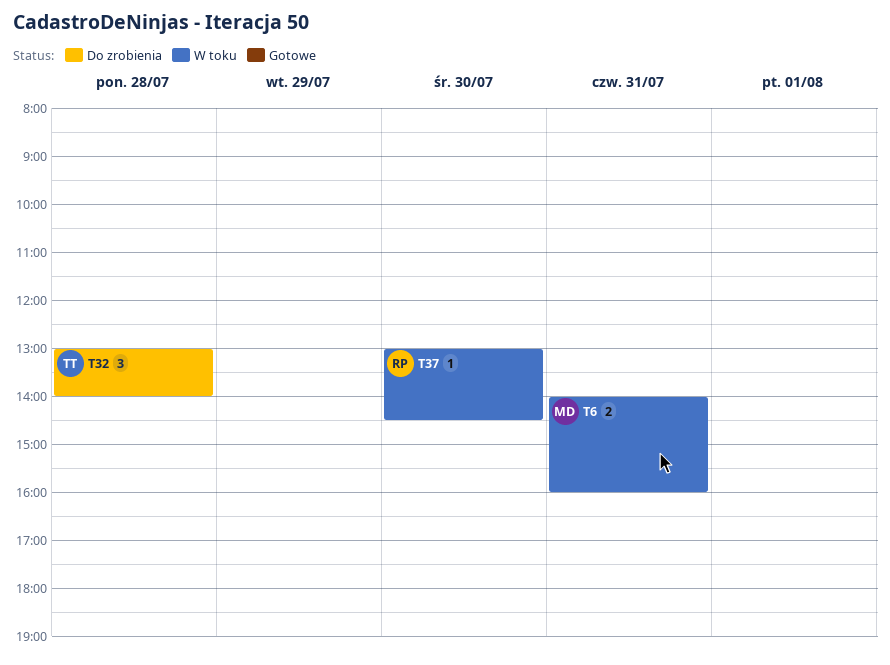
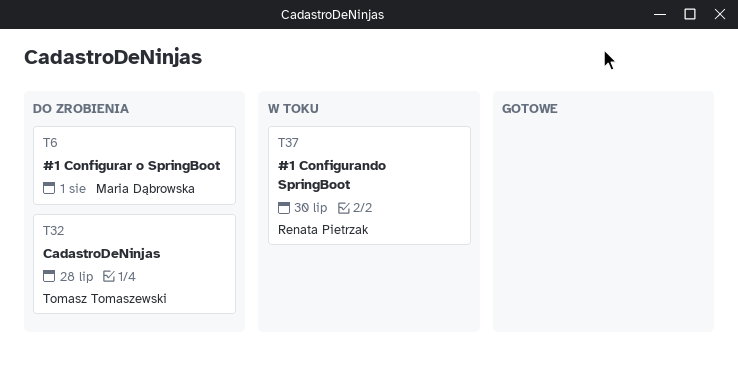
T6, status: W toku -> Do zrobienia
T6, day: Jul 31 -> Aug 1

